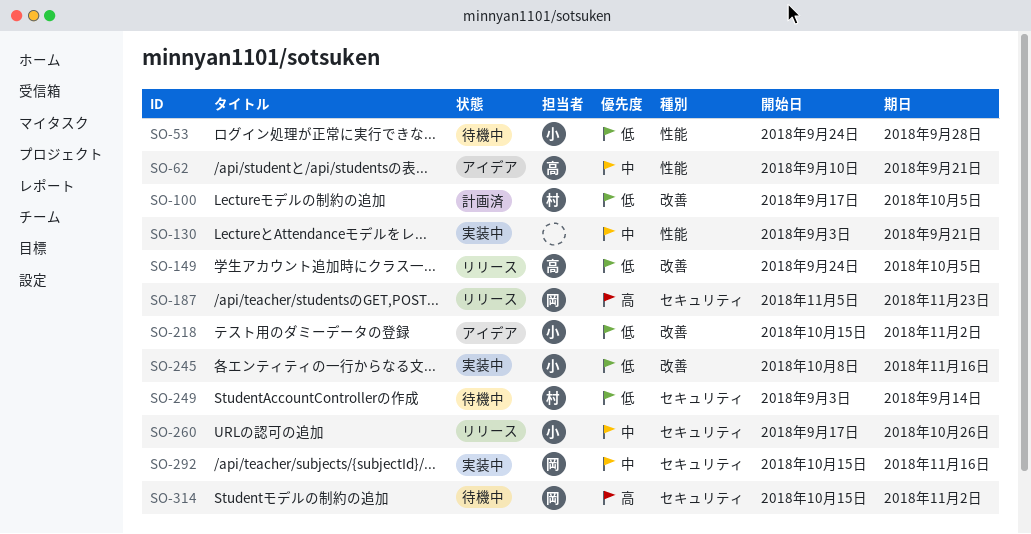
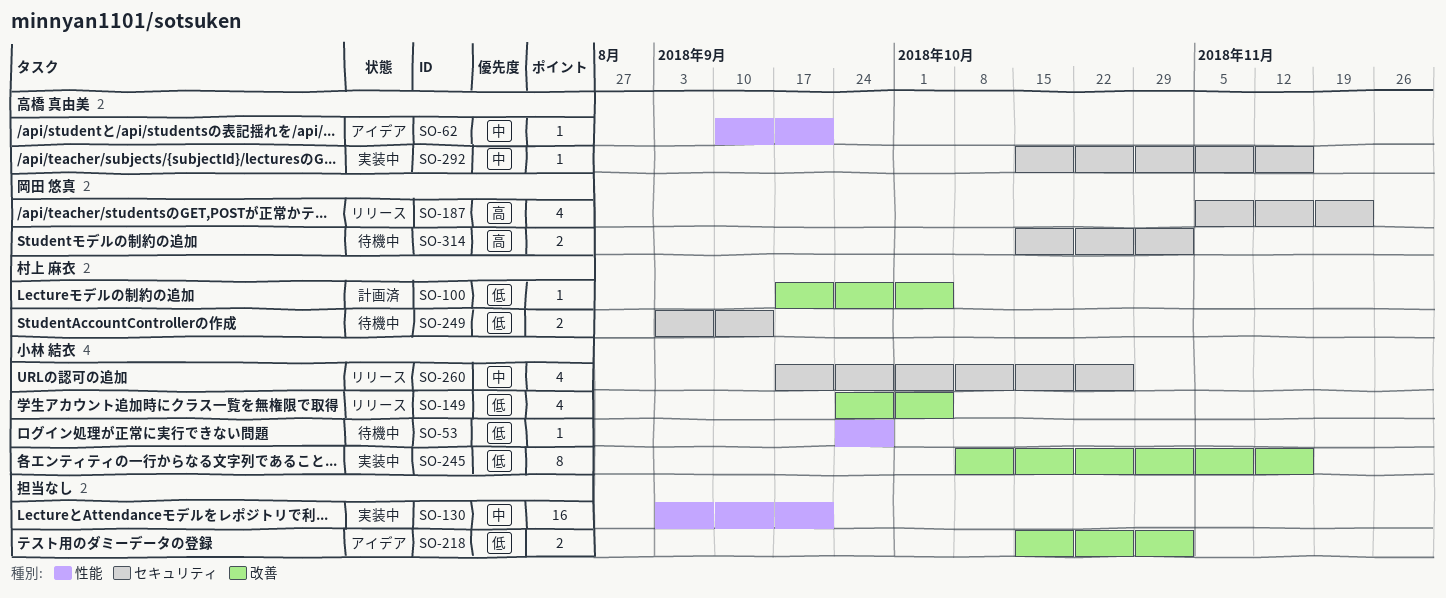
SO-149, owner: 高橋 真由美 -> 小林 結衣
SO-218, owner: 小林 結衣 -> none
SO-292, owner: 岡田 悠真 -> 高橋 真由美

